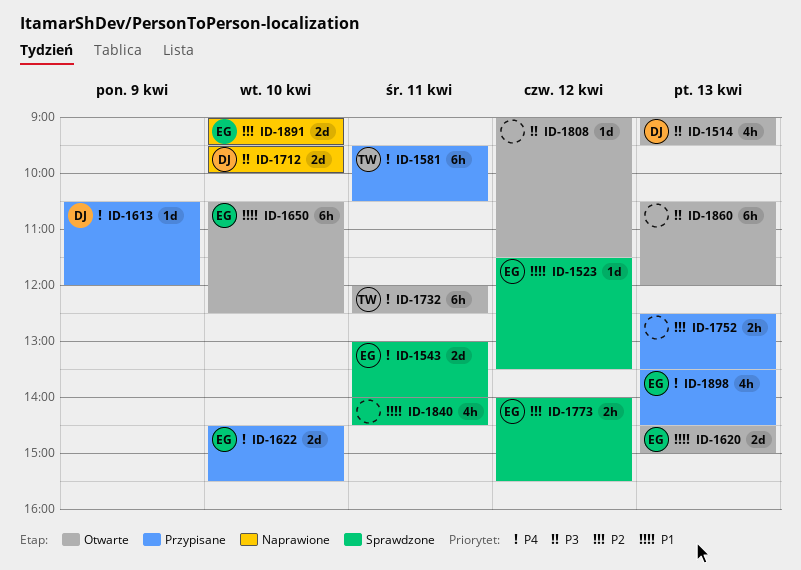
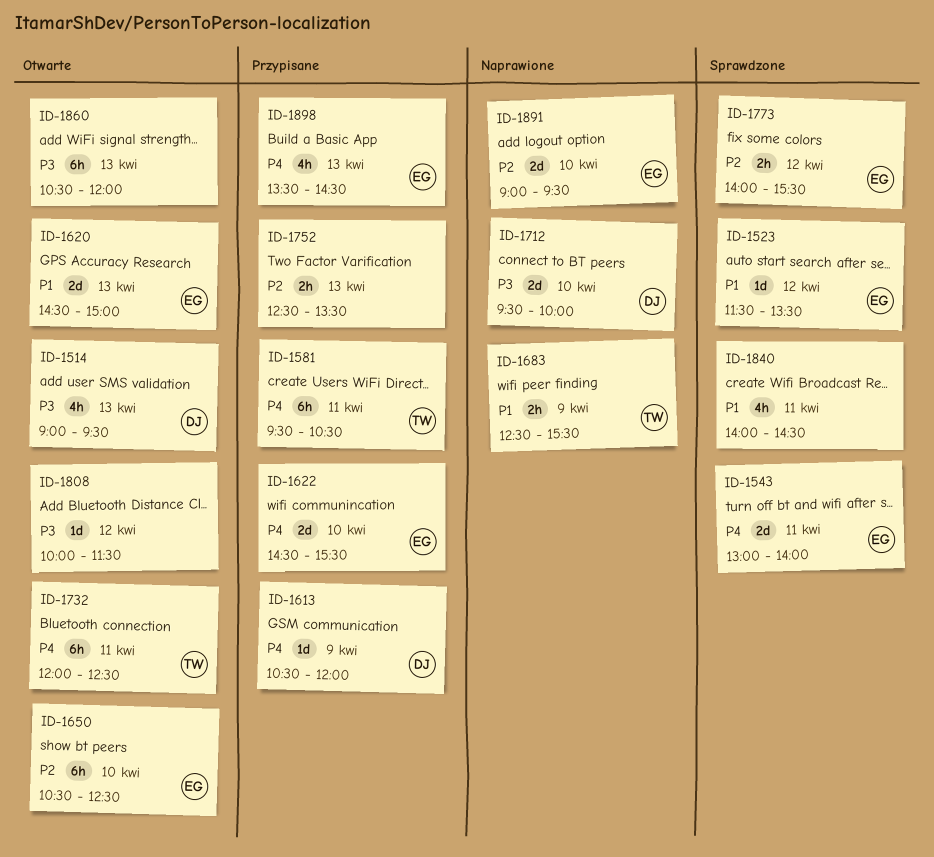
ID-1650, priority: P1 -> P2
ID-1683: none -> present
ID-1808, begins: 09:00 -> 10:00

